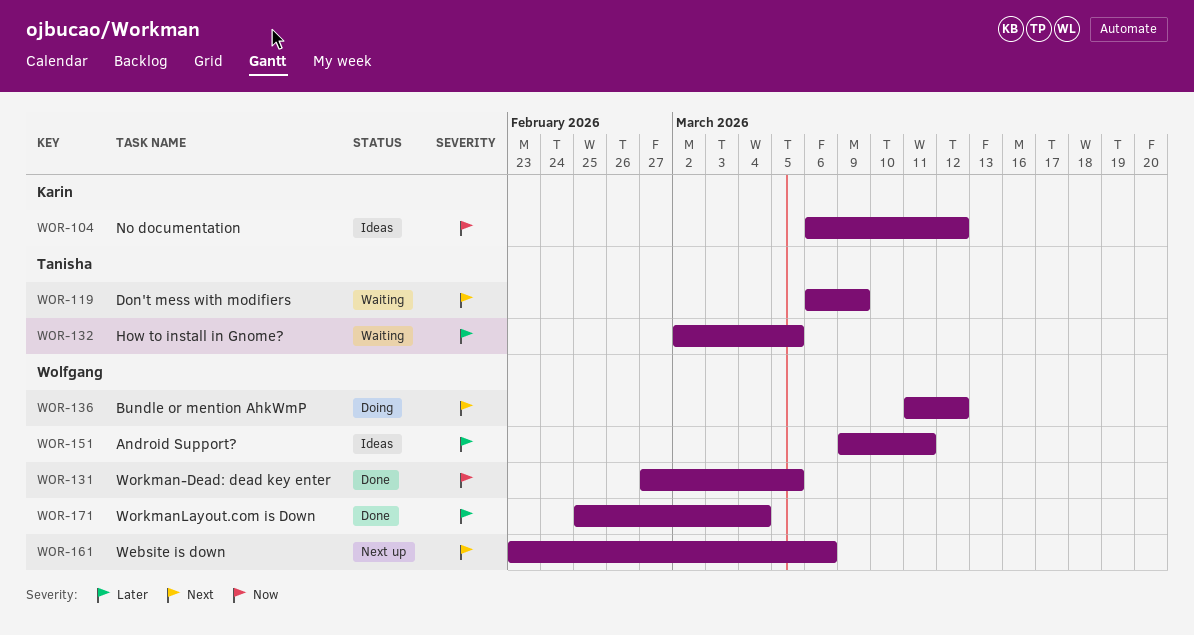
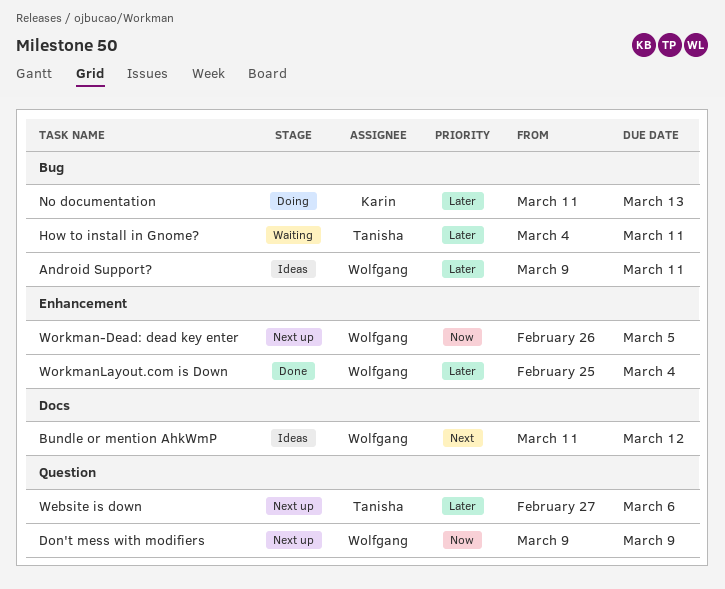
Bundle or mention AhkWmP, status: Doing -> Ideas
Don't mess with modifiers, status: Waiting -> Next up
Don't mess with modifiers, owner: Tanisha -> Wolfgang
Don't mess with modifiers, priority: Next -> Now
Don't mess with modifiers, start: Mar 6 -> Mar 9
How to install in Gnome?, start: Mar 2 -> Mar 4
How to install in Gnome?, due: Mar 5 -> Mar 11
No documentation, status: Ideas -> Doing
No documentation, priority: Now -> Later
No documentation, start: Mar 6 -> Mar 11
No documentation, due: Mar 12 -> Mar 13
Website is down, owner: Wolfgang -> Tanisha
Website is down, priority: Next -> Later
Website is down, start: Feb 23 -> Feb 27
Workman-Dead: dead key enter, status: Done -> Next up
Workman-Dead: dead key enter, start: Feb 27 -> Feb 26

